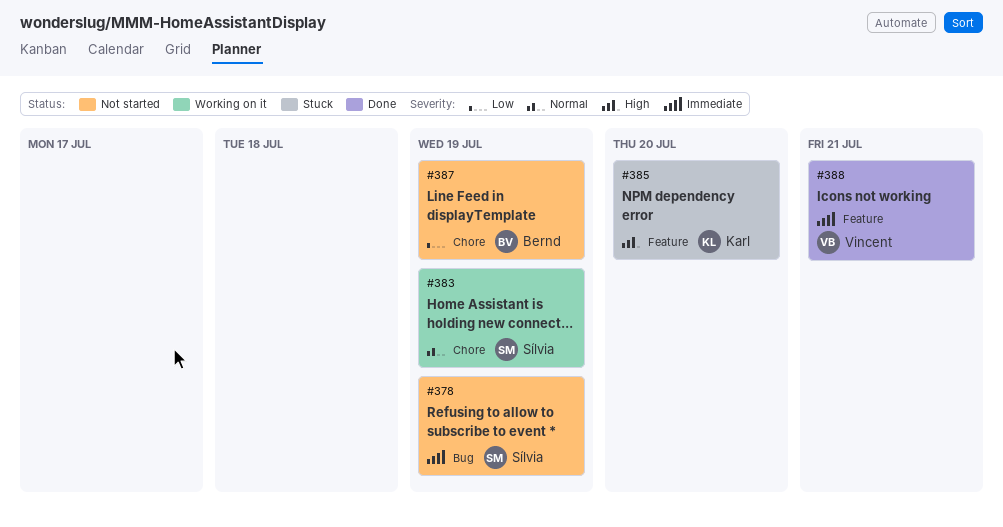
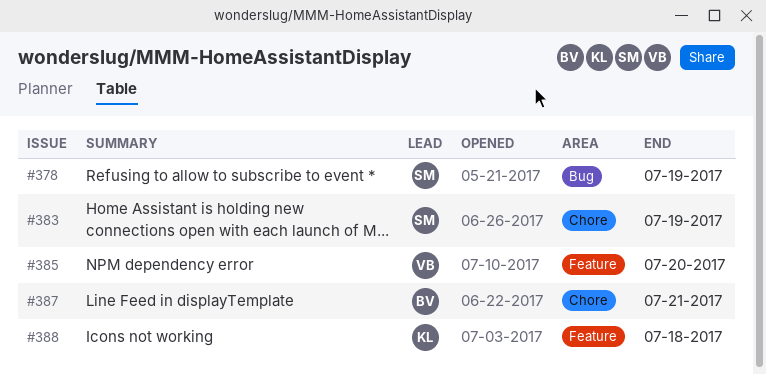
#385, owner: Karl -> Vincent
#387, due: Jul 19 -> Jul 21
#388, owner: Vincent -> Karl
#388, due: Jul 21 -> Jul 18

